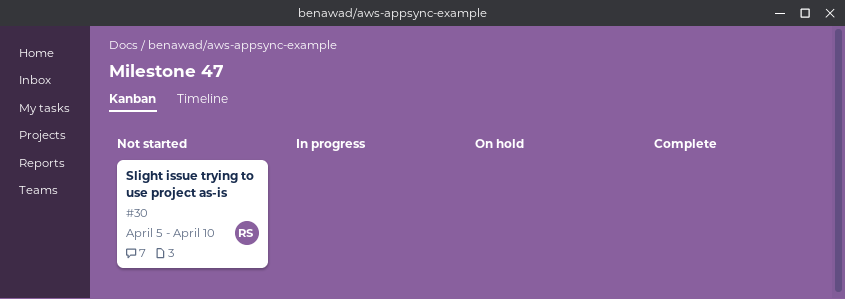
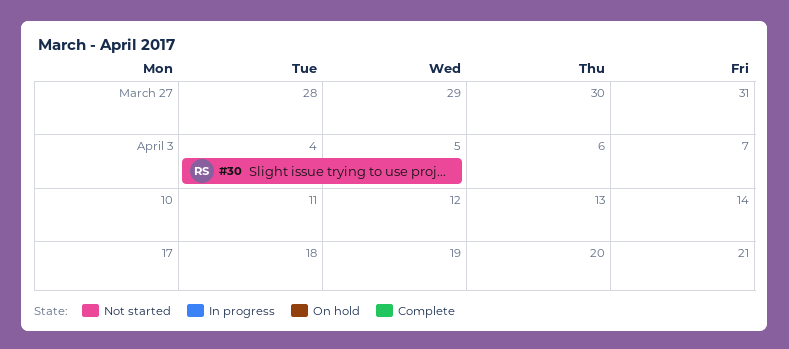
#30, start: Apr 5 -> Apr 4
#30, due: Apr 10 -> Apr 5

